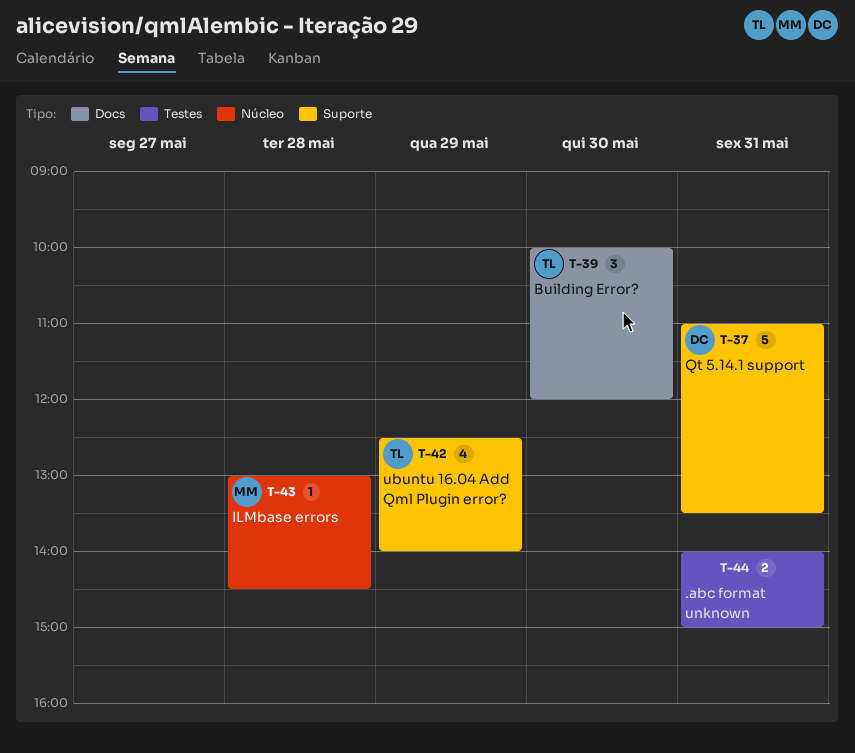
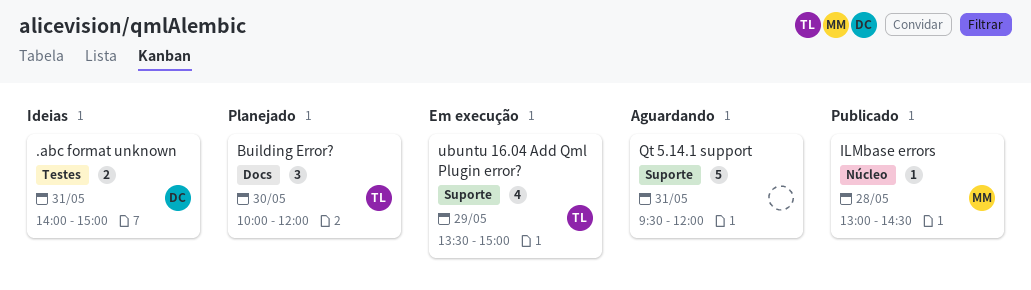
.abc format unknown, owner: none -> DC
Qt 5.14.1 support, owner: DC -> none
Qt 5.14.1 support, begins: 11:00 -> 09:30
Qt 5.14.1 support, ends: 13:30 -> 12:00
ubuntu 16.04 Add Qml Plugin error?, begins: 12:30 -> 13:30
ubuntu 16.04 Add Qml Plugin error?, ends: 14:00 -> 15:00

